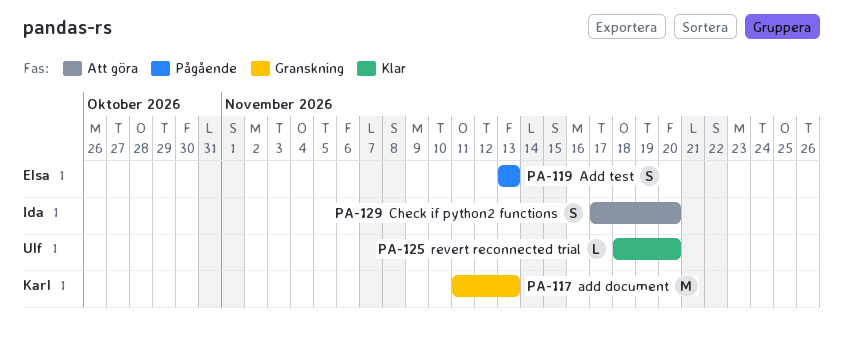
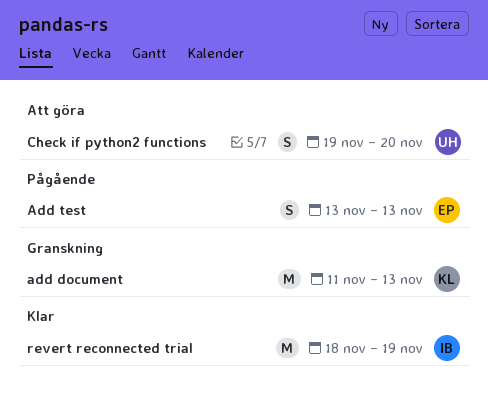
Check if python2 functions, owner: Ida -> Ulf
Check if python2 functions, start: Nov 17 -> Nov 19
revert reconnected trial, owner: Ulf -> Ida
revert reconnected trial, estimate: L -> M
revert reconnected trial, due: Nov 20 -> Nov 19

